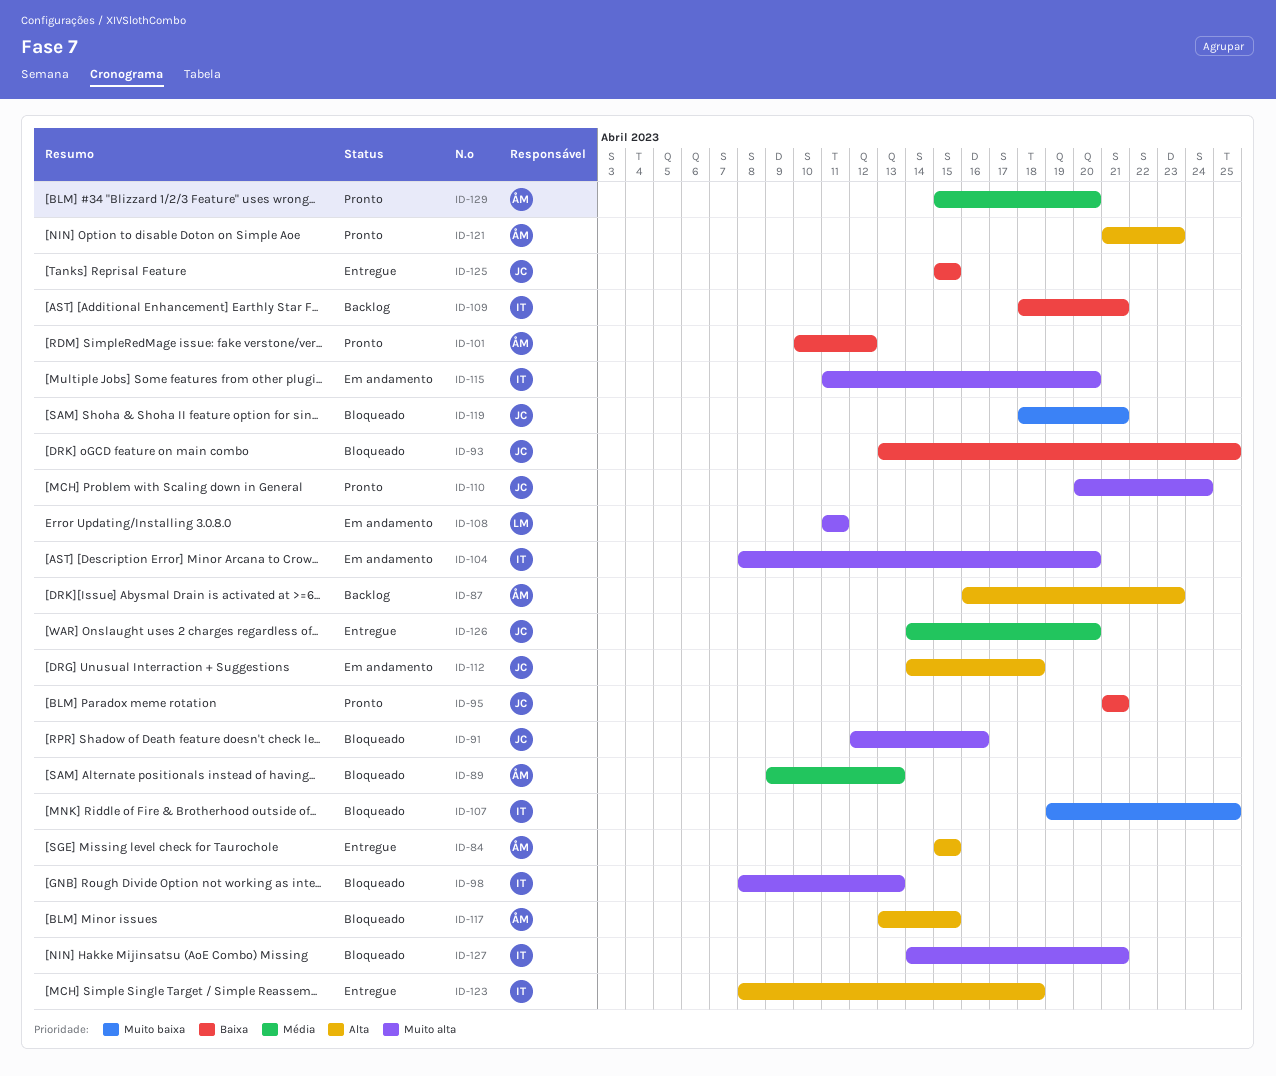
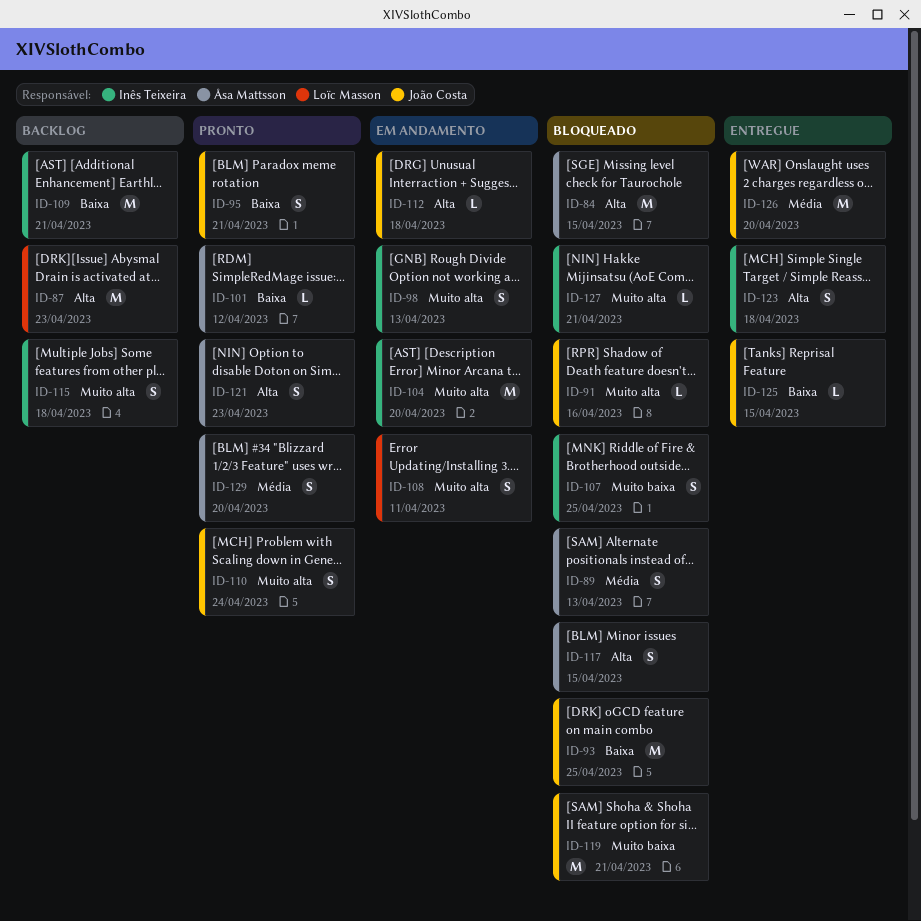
ID-84, status: Entregue -> Bloqueado
ID-87, owner: Åsa Mattsson -> Loïc Masson
ID-98, status: Bloqueado -> Em andamento
ID-115, status: Em andamento -> Backlog
ID-115, due: Apr 20 -> Apr 18

